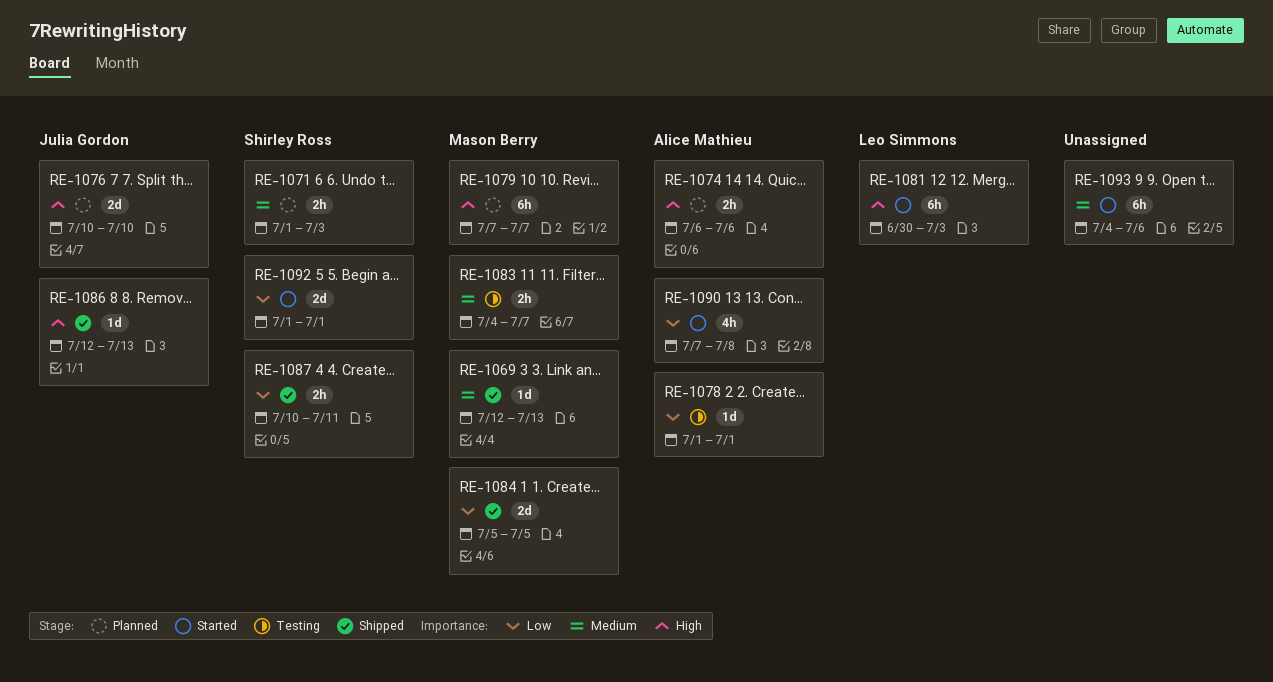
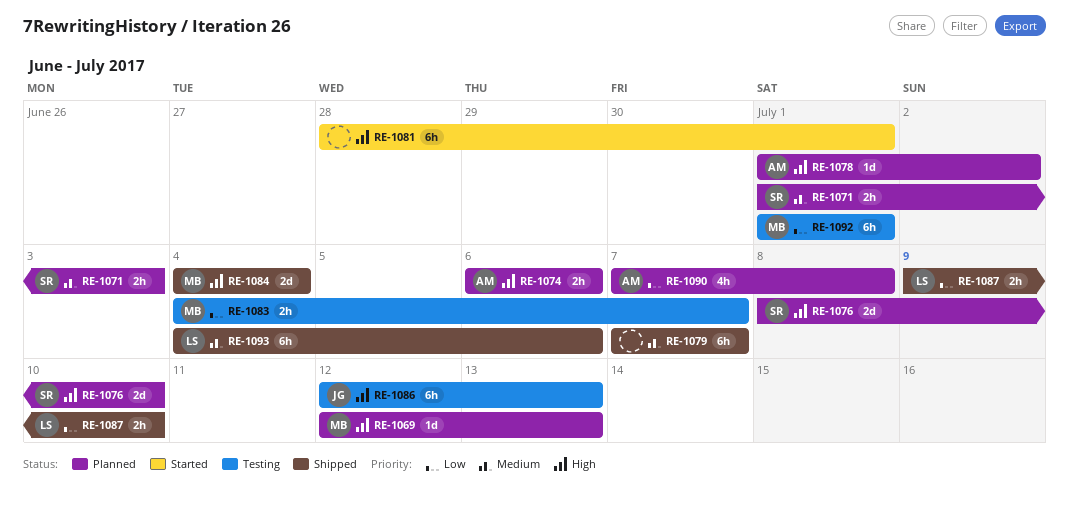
RE-1069, status: Shipped -> Planned
RE-1069, priority: Medium -> High
RE-1076, owner: Julia Gordon -> Shirley Ross
RE-1076, start: Jul 10 -> Jul 8
RE-1078, status: Testing -> Planned
RE-1078, priority: Low -> High
RE-1078, due: Jul 1 -> Jul 2
RE-1079, status: Planned -> Shipped
RE-1079, owner: Mason Berry -> none
RE-1079, priority: High -> Medium
RE-1081, owner: Leo Simmons -> none
RE-1081, start: Jun 30 -> Jun 28
RE-1081, due: Jul 3 -> Jul 1
RE-1083, priority: Medium -> Low
RE-1084, priority: Low -> High
RE-1084, start: Jul 5 -> Jul 4
RE-1084, due: Jul 5 -> Jul 4
RE-1086, status: Shipped -> Testing
RE-1086, estimate: 1d -> 6h
RE-1087, owner: Shirley Ross -> Leo Simmons
RE-1087, start: Jul 10 -> Jul 9
RE-1087, due: Jul 11 -> Jul 10
RE-1090, status: Started -> Planned
RE-1092, status: Started -> Testing
RE-1092, owner: Shirley Ross -> Mason Berry
RE-1092, estimate: 2d -> 6h
RE-1093, status: Started -> Shipped
RE-1093, owner: none -> Leo Simmons

